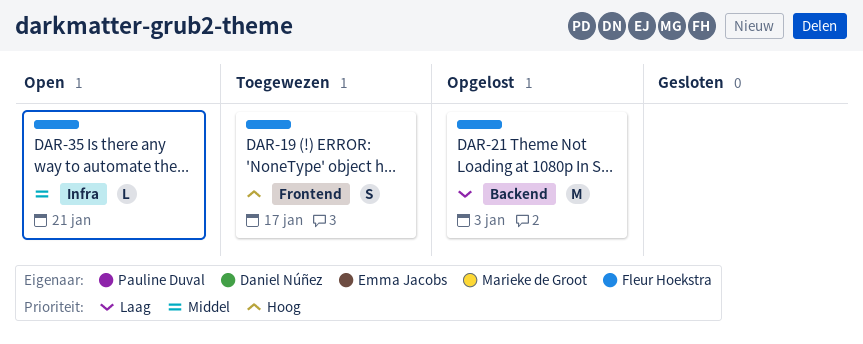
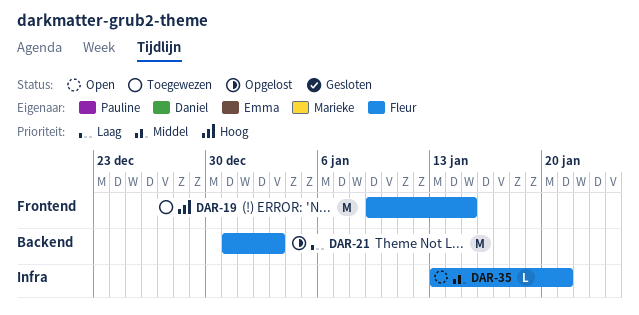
DAR-19, estimate: S -> M
DAR-19, due: Jan 17 -> Jan 15

